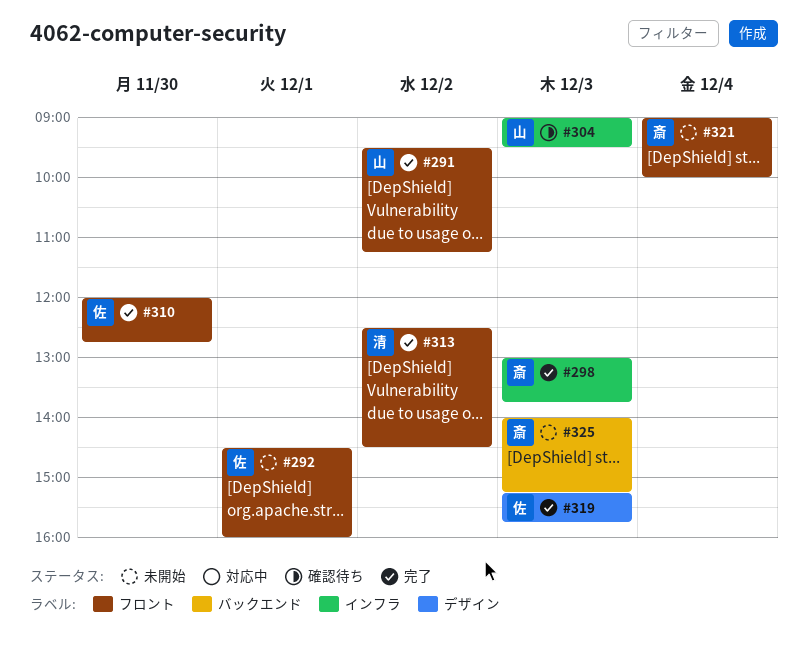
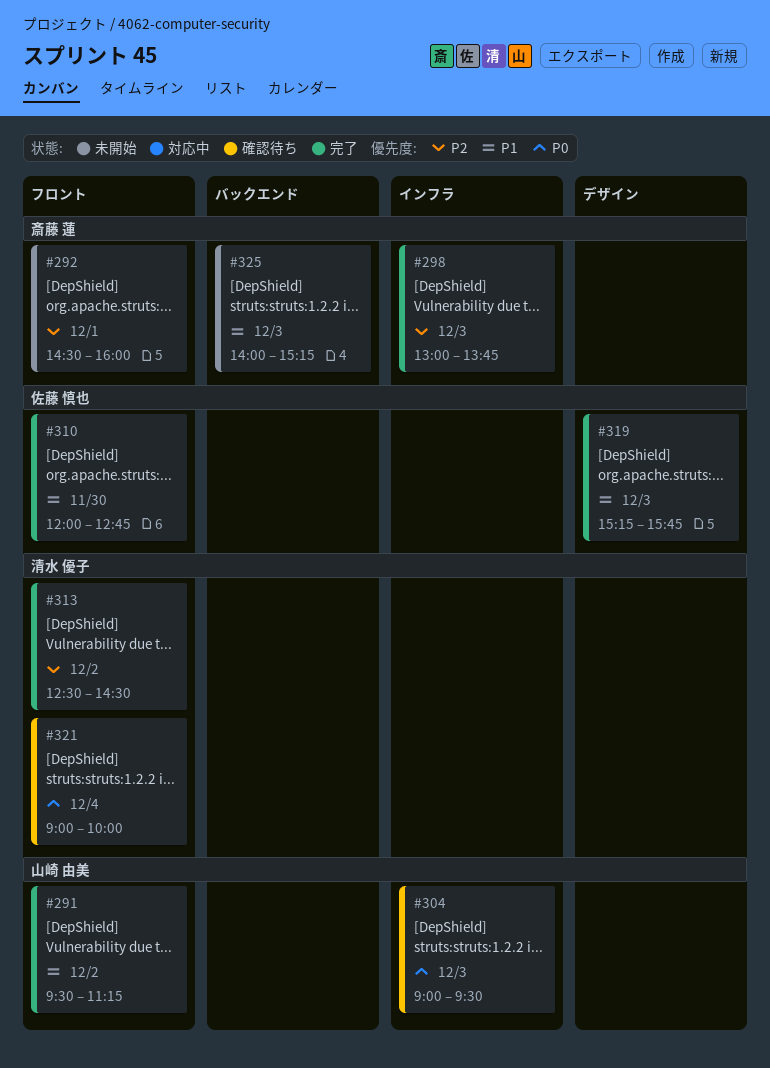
#292, owner: 佐藤 慎也 -> 斎藤 蓮
#321, status: 未開始 -> 確認待ち
#321, owner: 斎藤 蓮 -> 清水 優子

